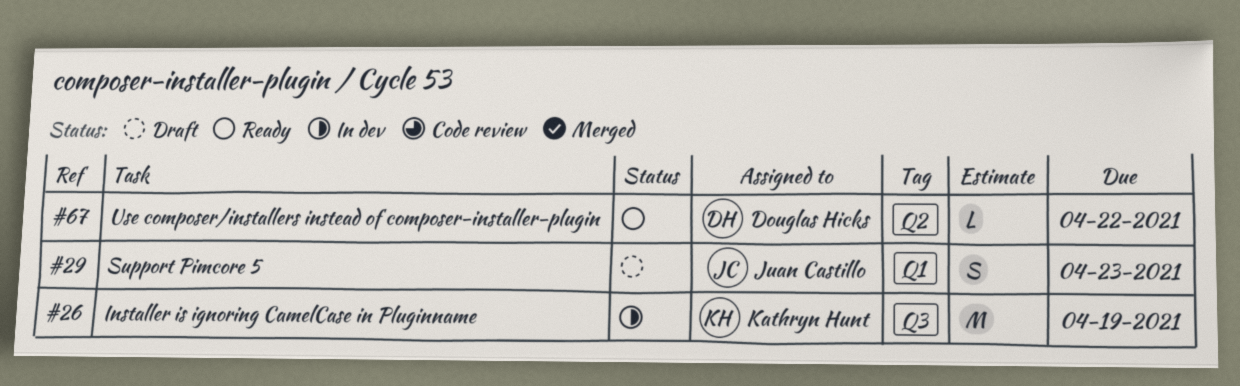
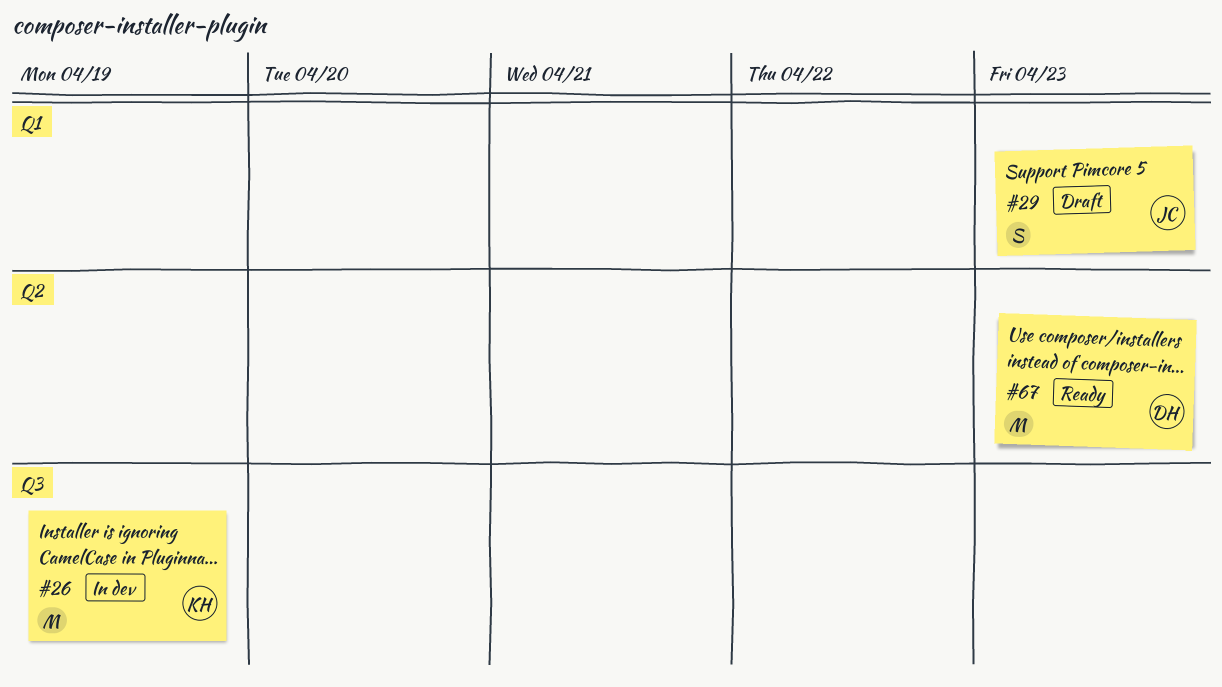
#67, estimate: L -> M
#67, due: Apr 22 -> Apr 23

